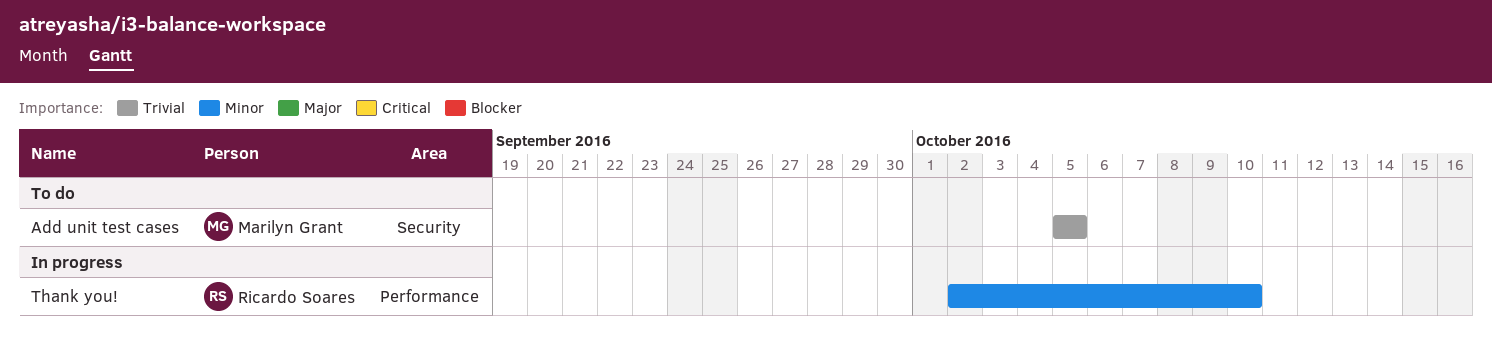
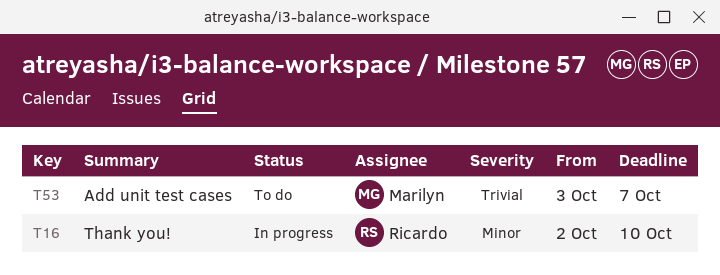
Add unit test cases, start: Oct 5 -> Oct 3
Add unit test cases, due: Oct 5 -> Oct 7

